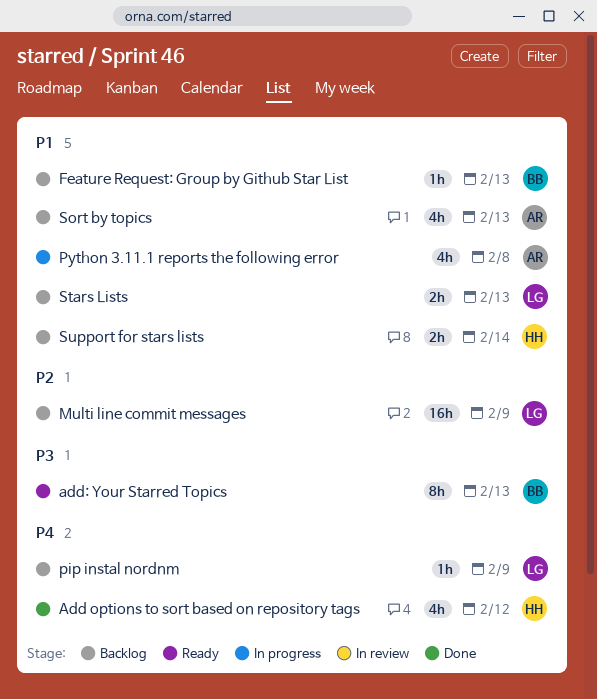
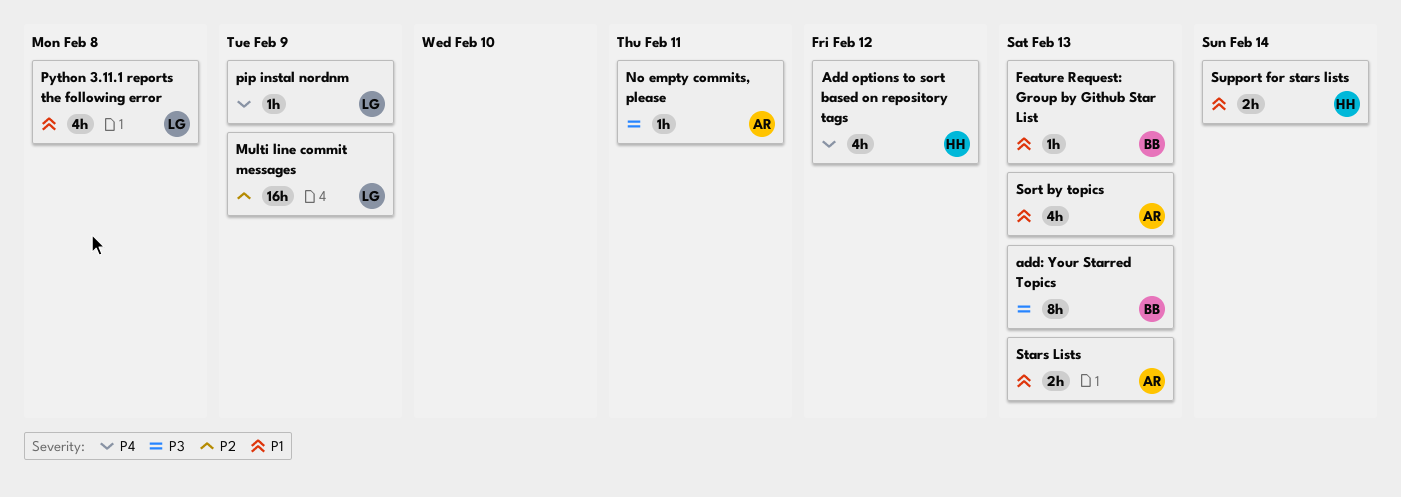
No empty commits, please: none -> present
Python 3.11.1 reports the following error, owner: AR -> LG
Stars Lists, owner: LG -> AR

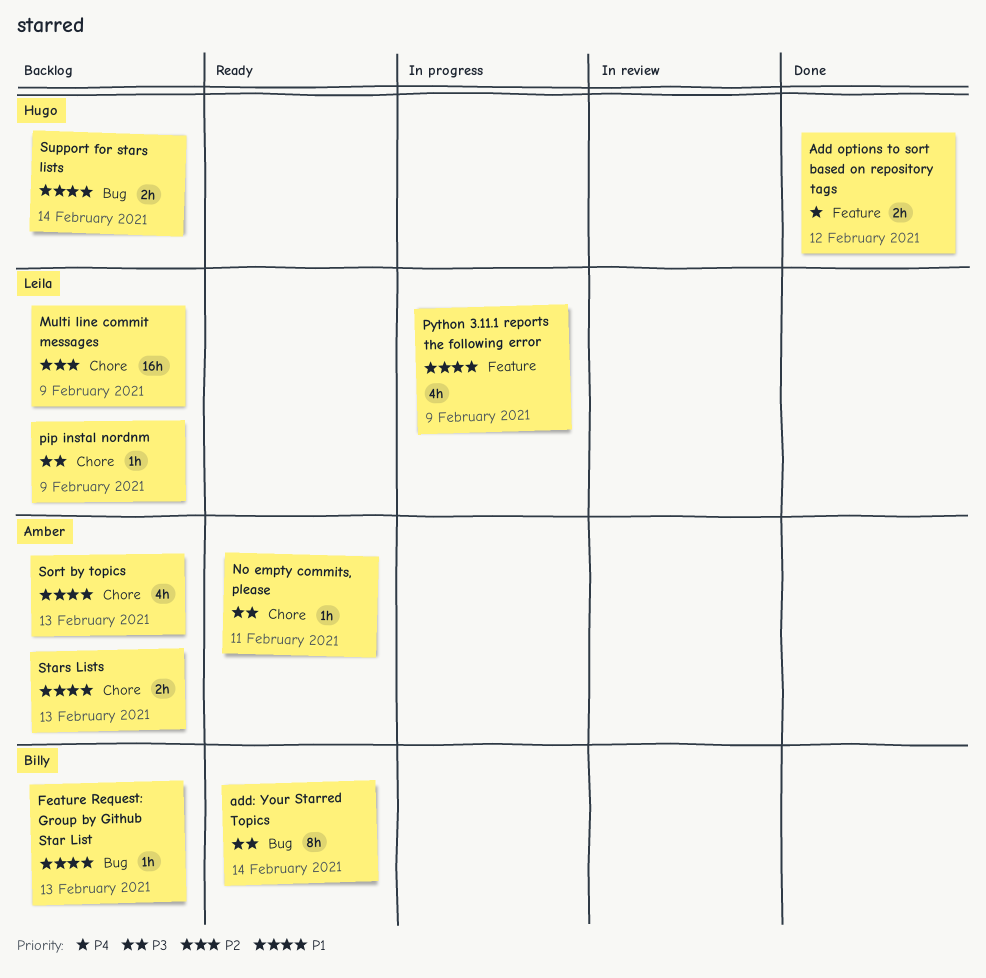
Add options to sort based on repository tags, estimate: 4h -> 2h
add: Your Starred Topics, due: Feb 13 -> Feb 14
pip instal nordnm, priority: P4 -> P3
Python 3.11.1 reports the following error, due: Feb 8 -> Feb 9

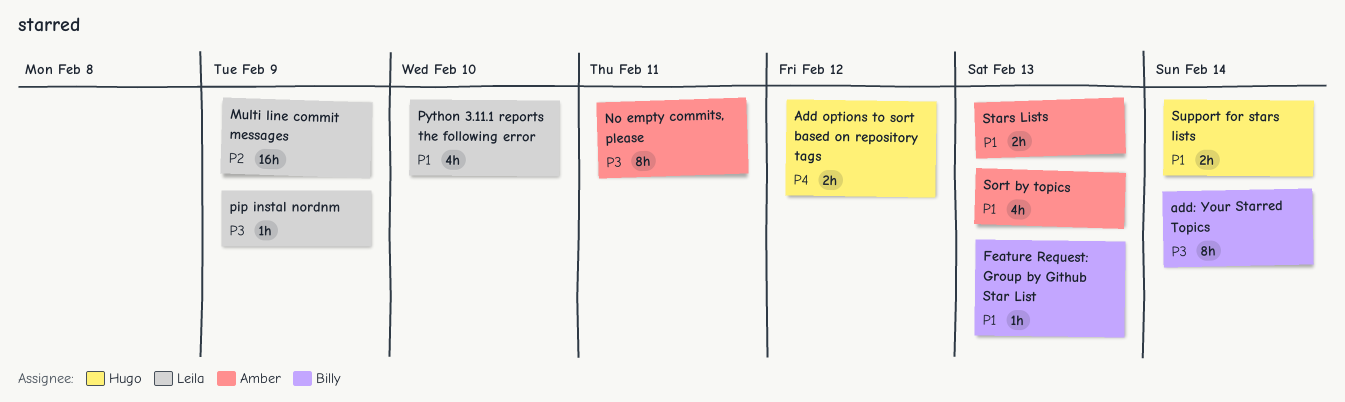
No empty commits, please, estimate: 1h -> 8h
Python 3.11.1 reports the following error, due: Feb 9 -> Feb 10

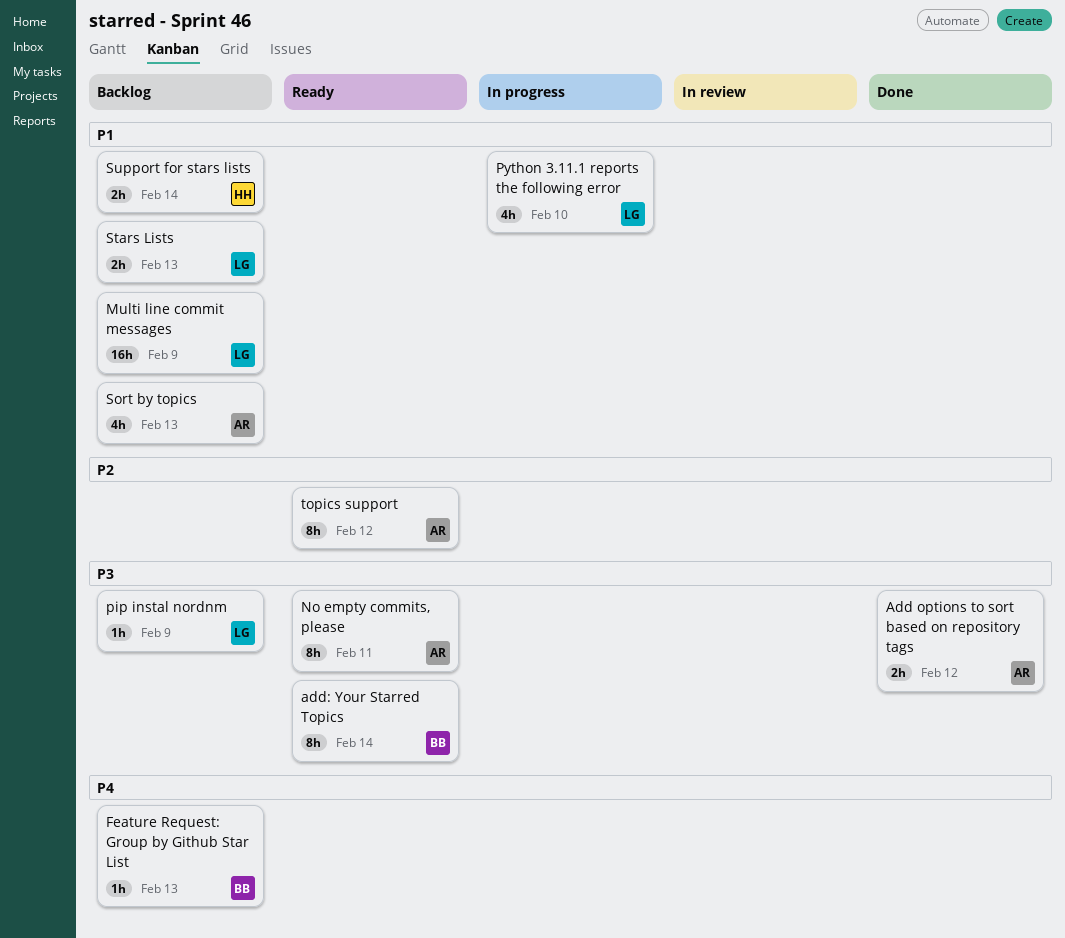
Add options to sort based on repository tags, owner: Hugo -> Amber
Add options to sort based on repository tags, priority: P4 -> P3
Feature Request: Group by Github Star List, priority: P1 -> P4
Multi line commit messages, priority: P2 -> P1
Stars Lists, owner: Amber -> Leila
topics support: none -> present

